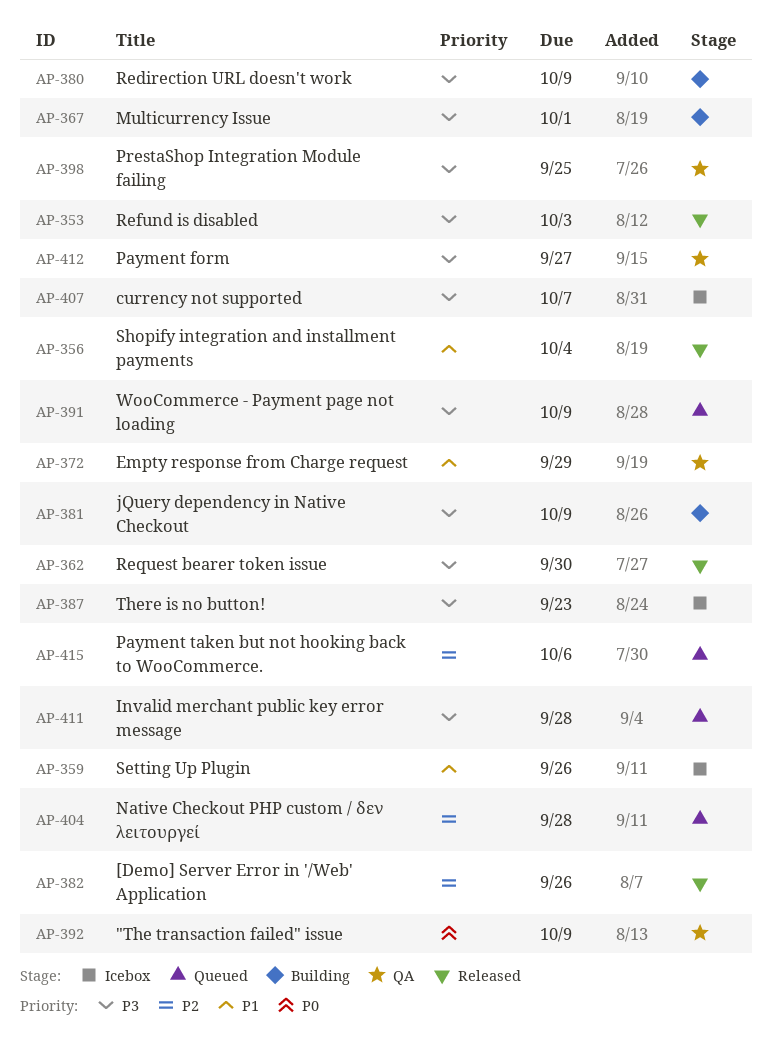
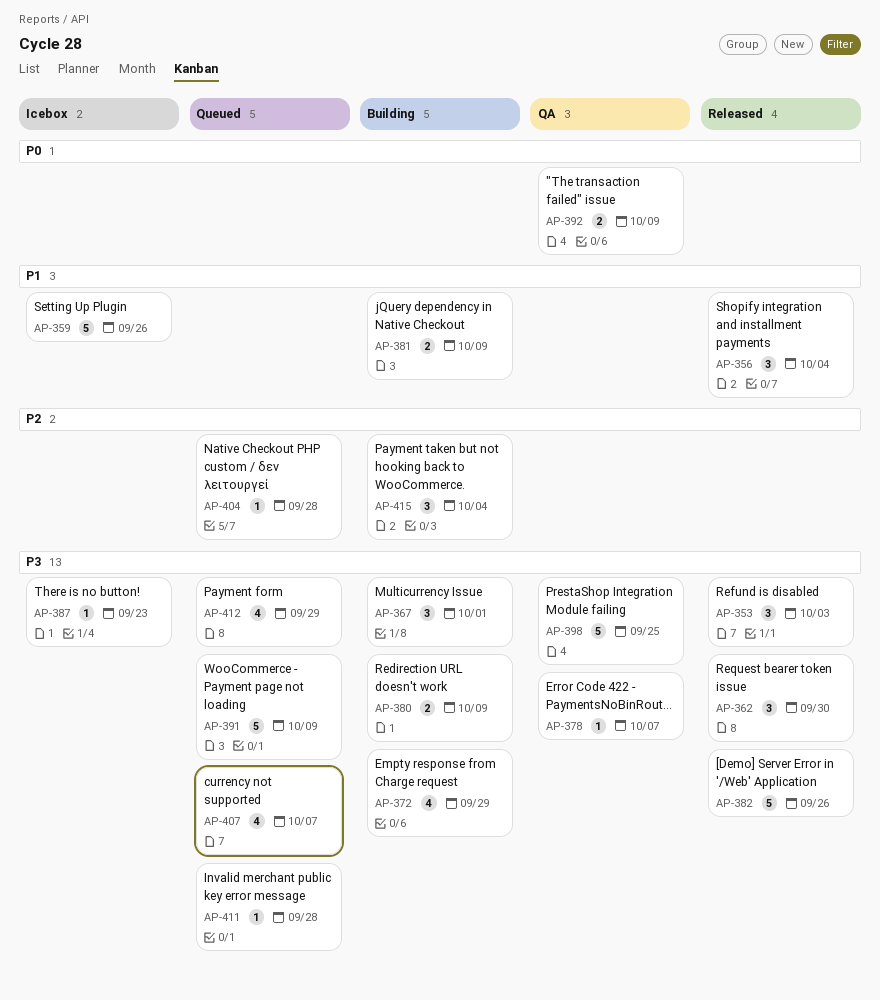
AP-372, status: QA -> Building
AP-372, priority: P1 -> P3
AP-378: none -> present
AP-381, priority: P3 -> P1
AP-382, priority: P2 -> P3
AP-407, status: Icebox -> Queued
AP-412, status: QA -> Queued
AP-412, due: Sep 27 -> Sep 29
AP-415, status: Queued -> Building
AP-415, due: Oct 6 -> Oct 4

